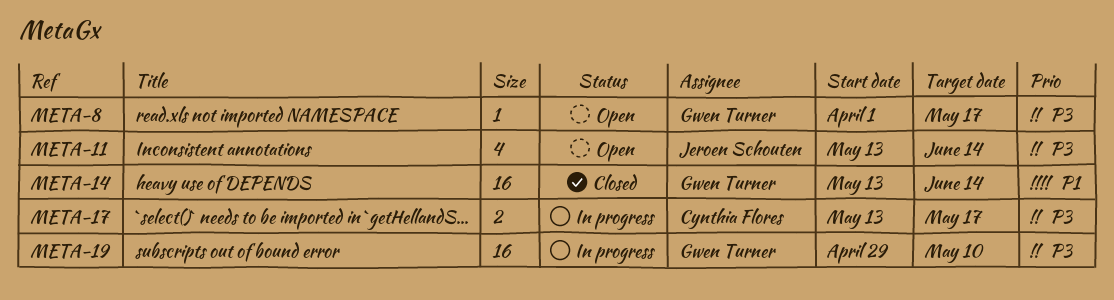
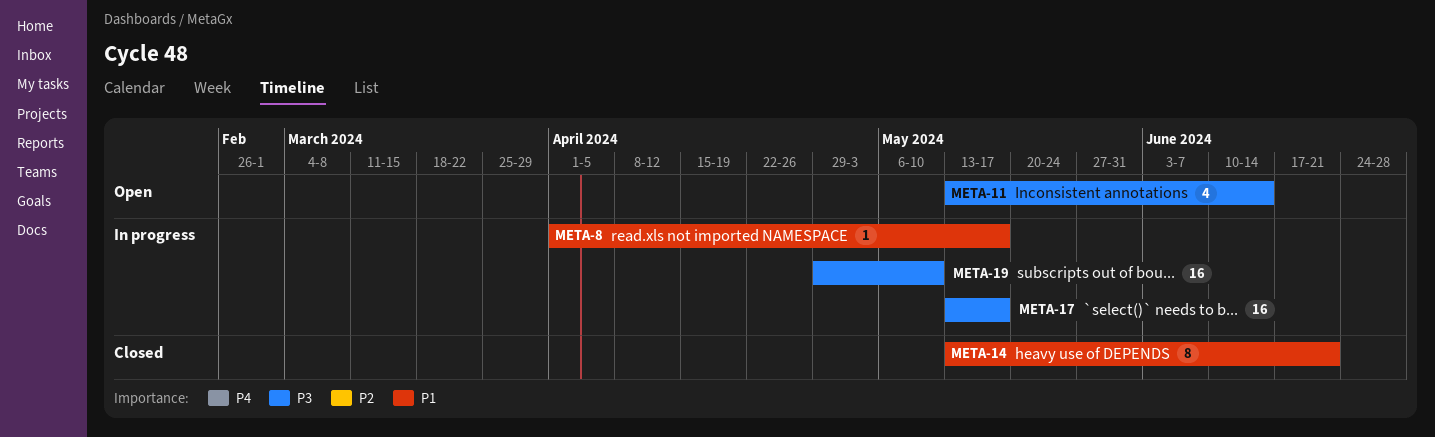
META-8, status: Open -> In progress
META-8, priority: P3 -> P1
META-14, estimate: 16 -> 8
META-14, due: Jun 14 -> Jun 21
META-17, estimate: 2 -> 16

